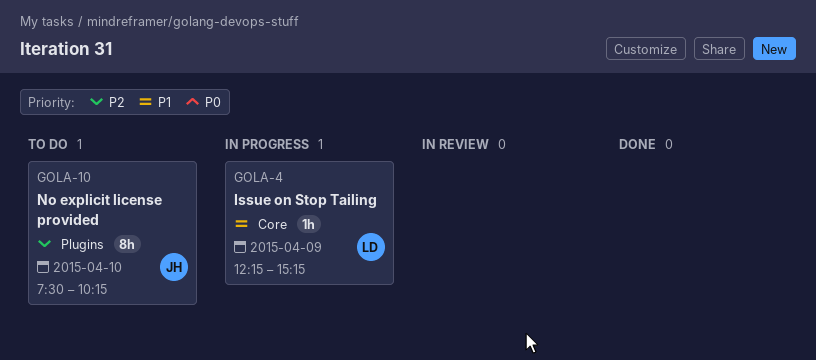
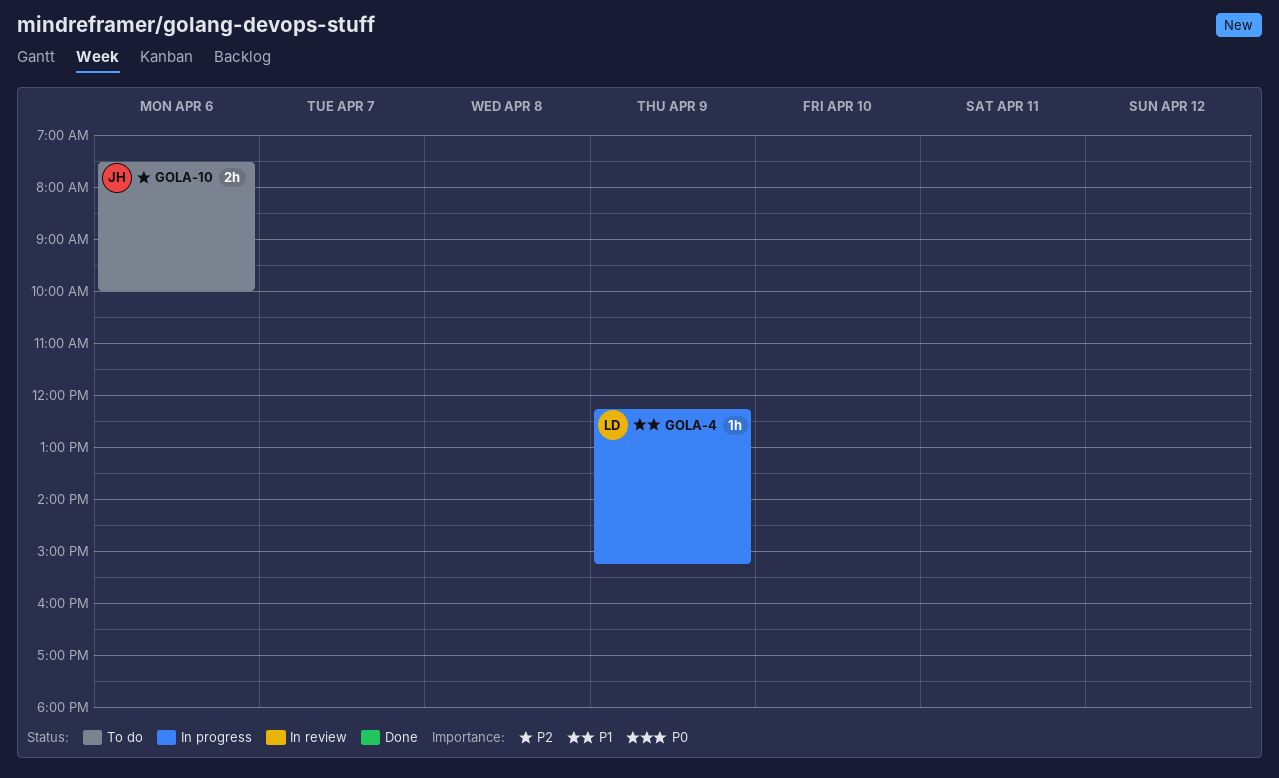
GOLA-10, estimate: 8h -> 2h
GOLA-10, day: Apr 10 -> Apr 6
GOLA-10, ends: 10:15 -> 10:00

